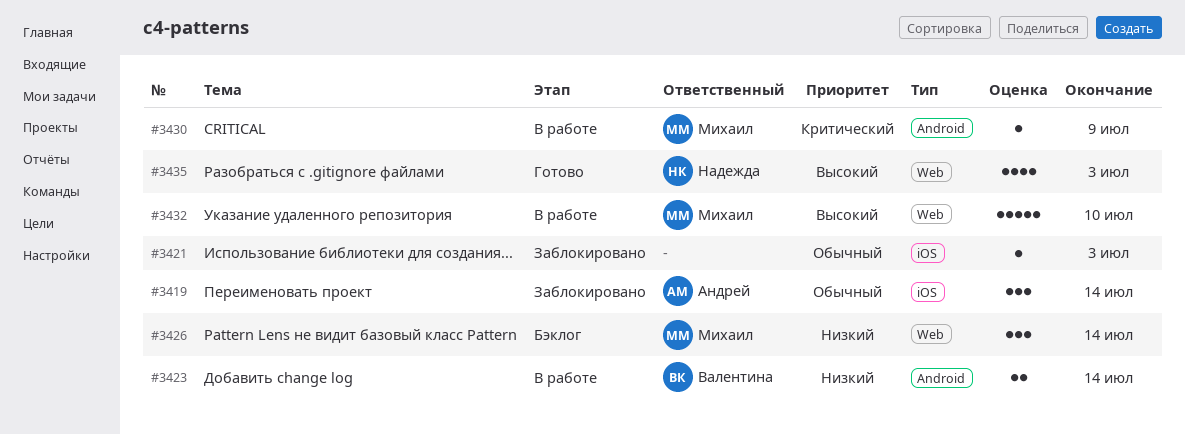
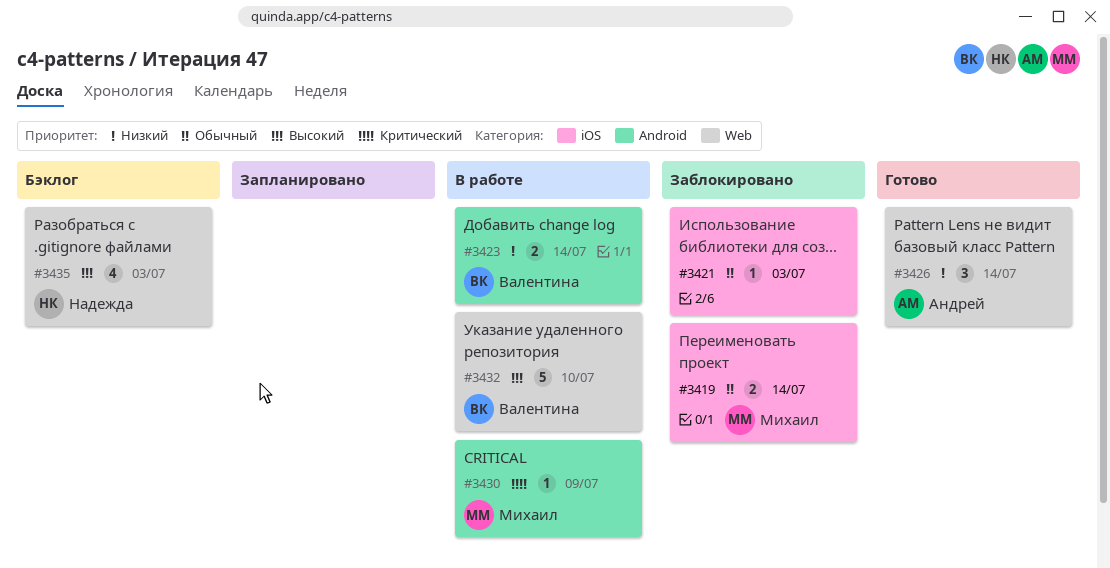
#3419, owner: Андрей -> Михаил
#3419, estimate: 3 -> 2
#3426, status: Бэклог -> Готово
#3426, owner: Михаил -> Андрей
#3432, owner: Михаил -> Валентина
#3435, status: Готово -> Бэклог

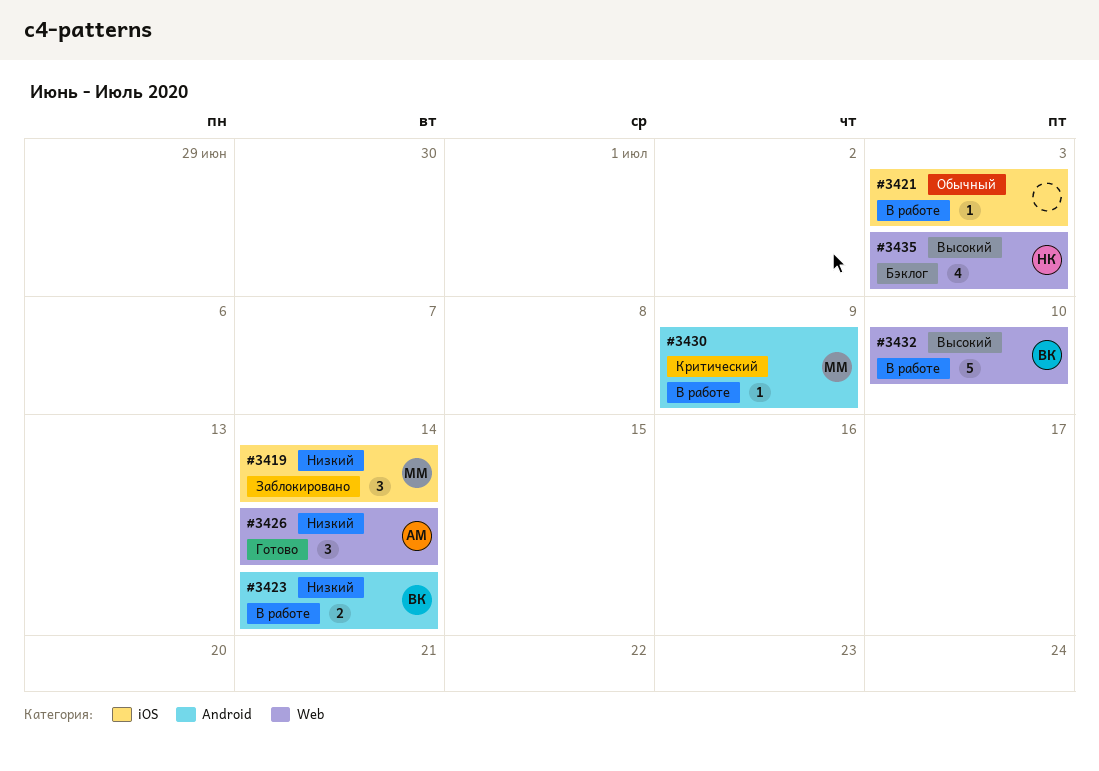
#3419, priority: Обычный -> Низкий
#3419, estimate: 2 -> 3
#3421, status: Заблокировано -> В работе

